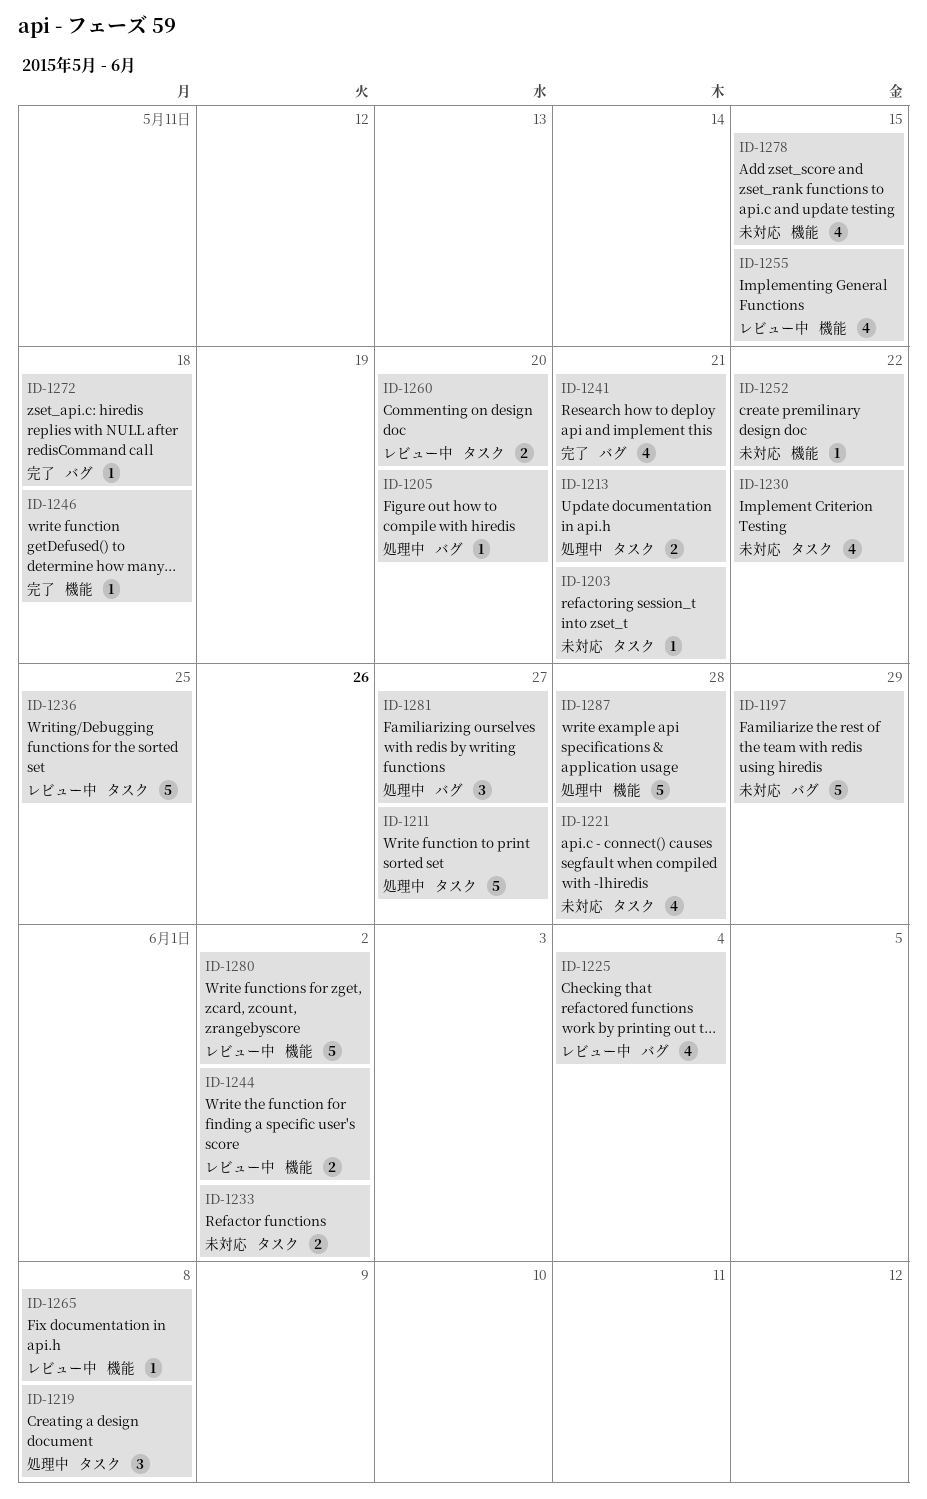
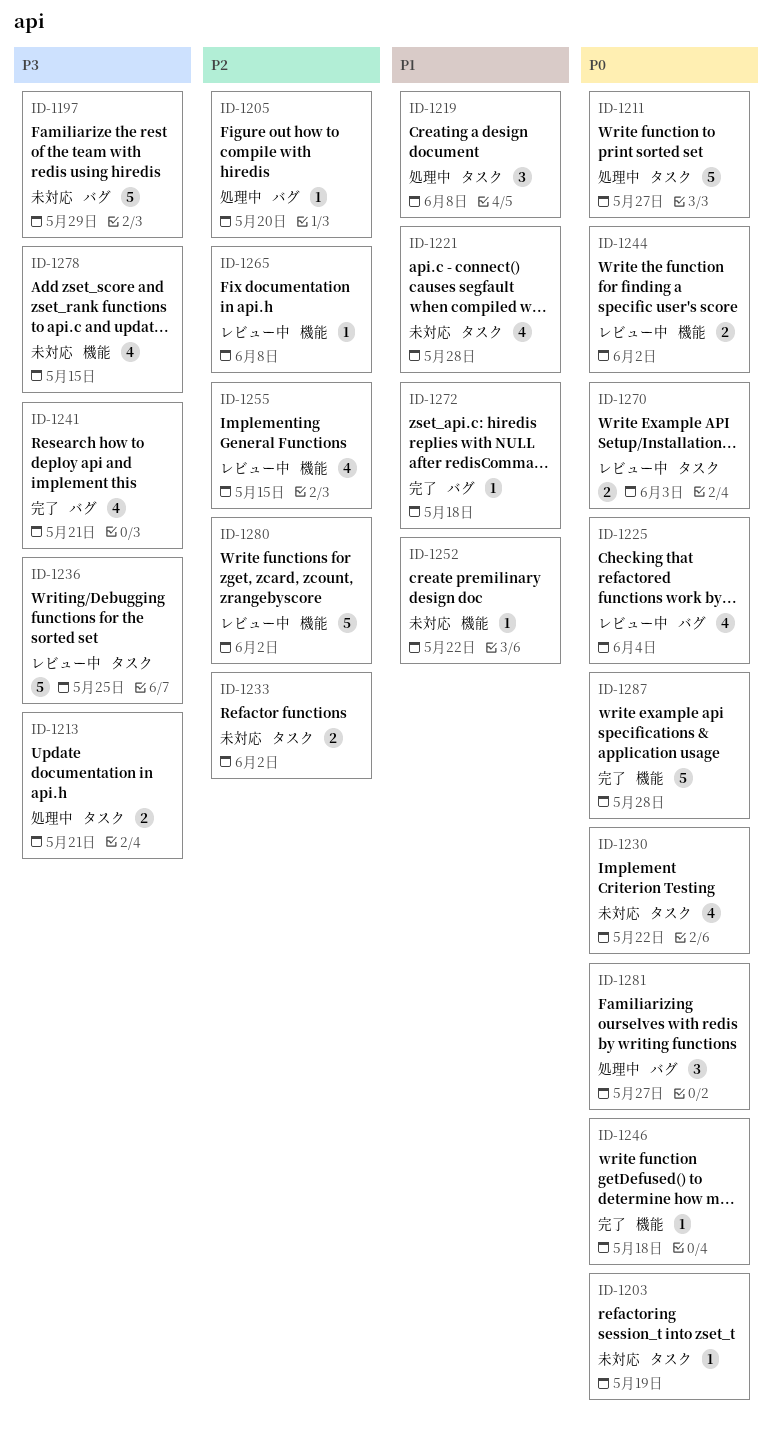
ID-1203, due: May 21 -> May 19
ID-1260: present -> none
ID-1270: none -> present
ID-1287, status: 処理中 -> 完了

